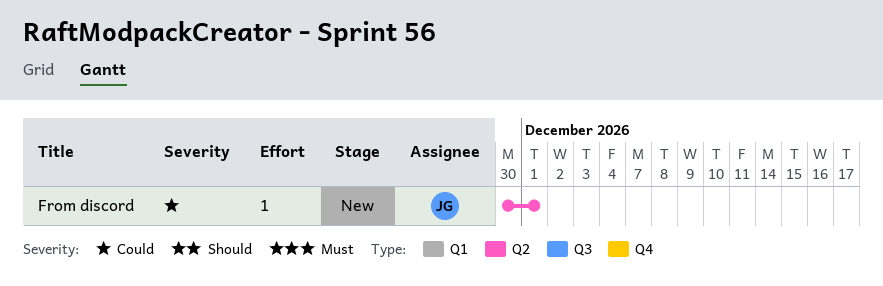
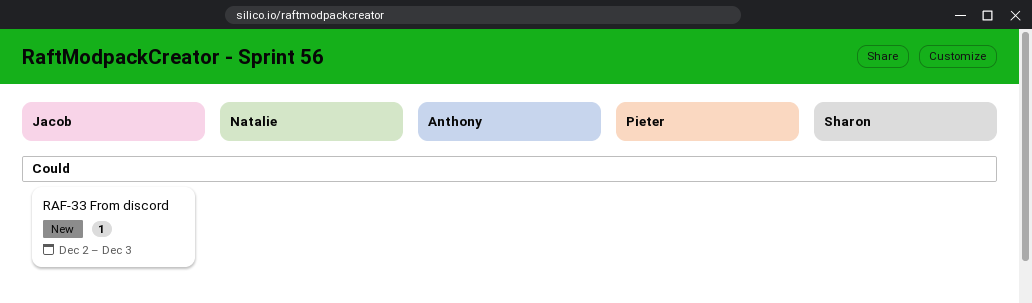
From discord, start: Nov 30 -> Dec 2
From discord, due: Dec 1 -> Dec 3

